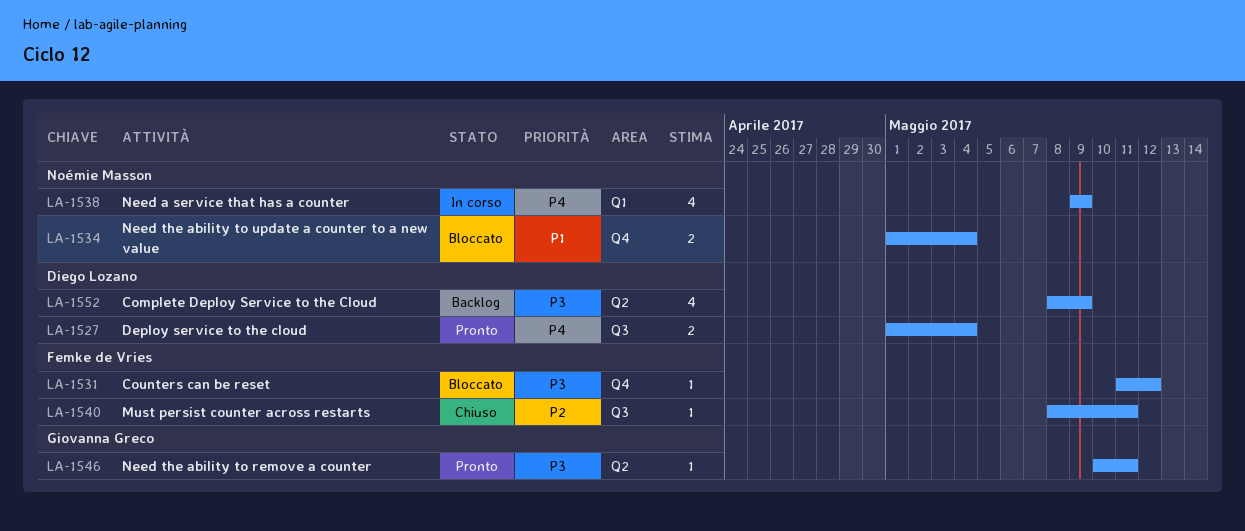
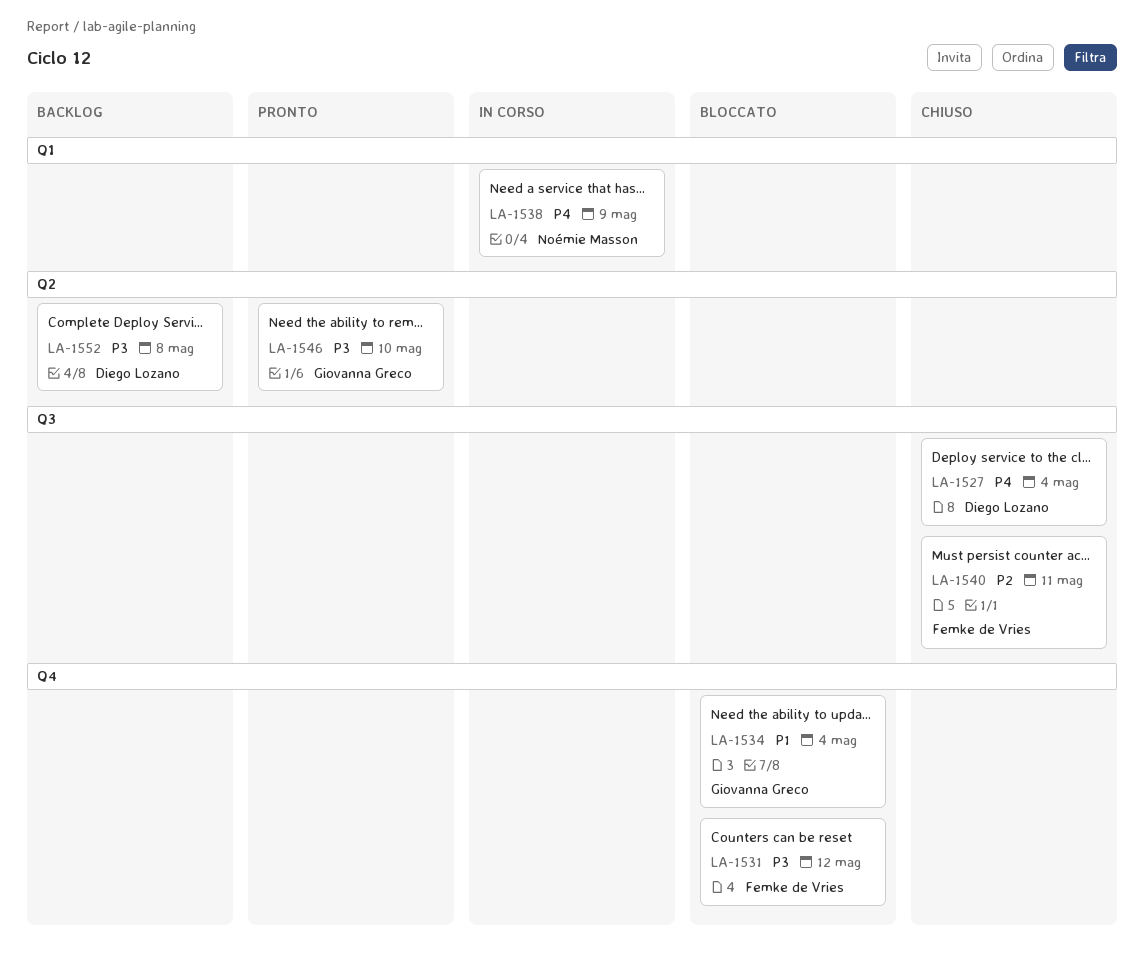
LA-1527, status: Pronto -> Chiuso
LA-1534, owner: Noémie Masson -> Giovanna Greco
LA-1546, due: May 11 -> May 10
LA-1552, due: May 9 -> May 8

